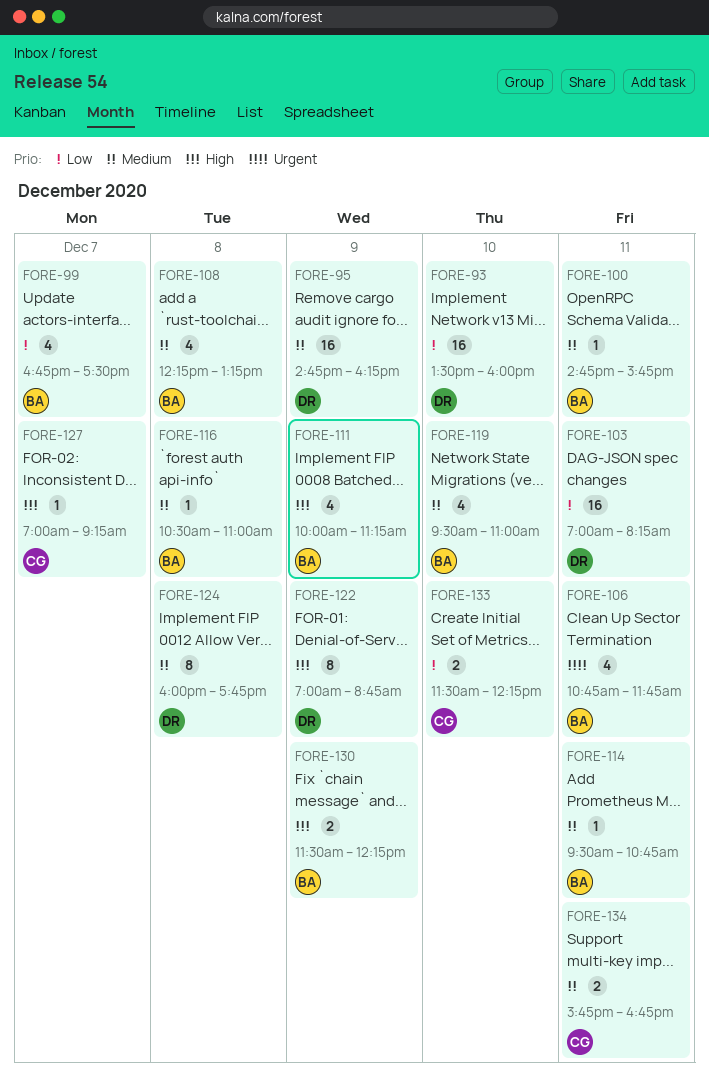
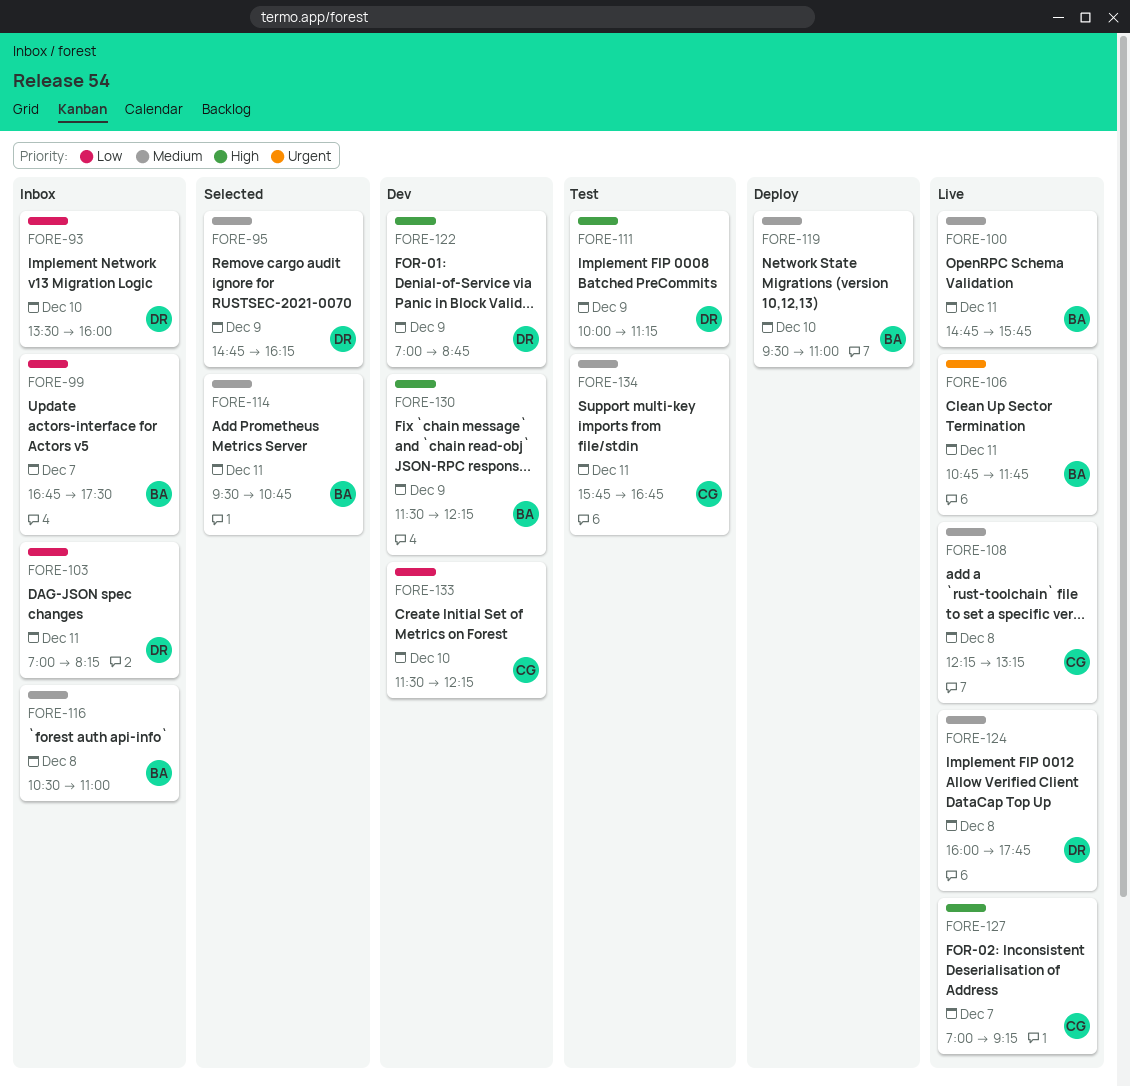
FORE-108, owner: BA -> CG
FORE-111, owner: BA -> DR

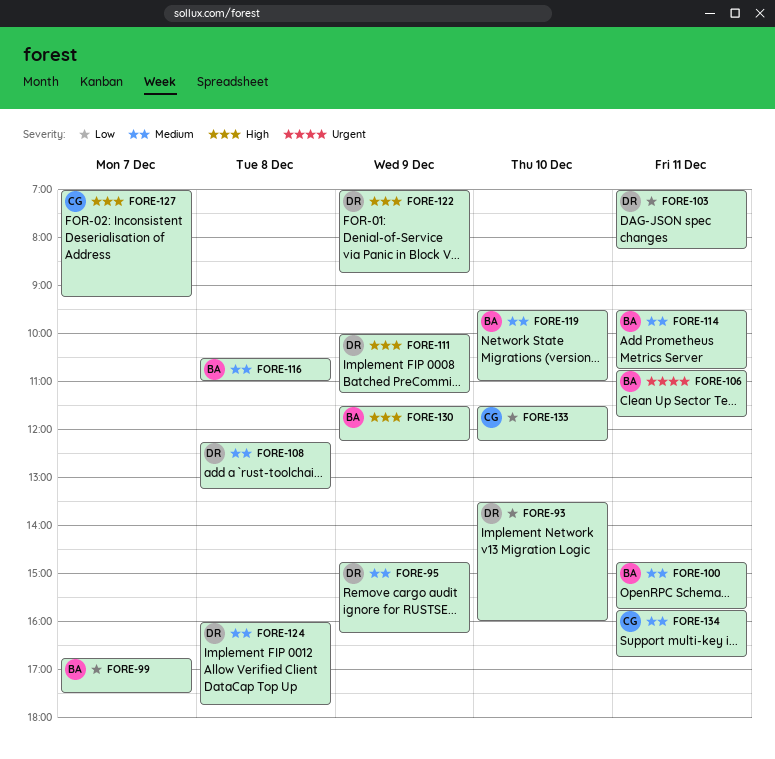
FORE-108, owner: CG -> DR

